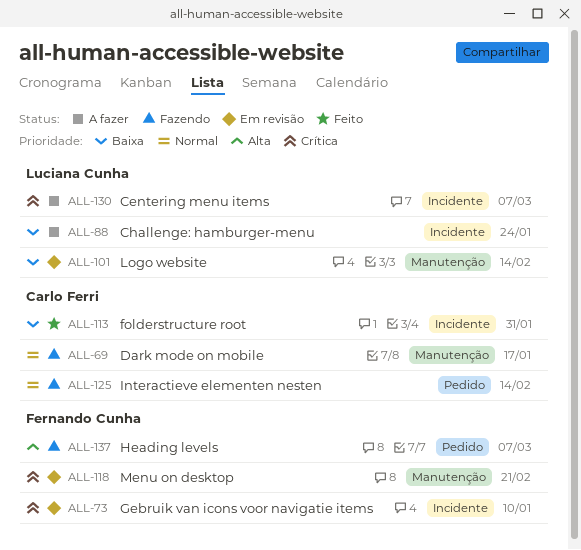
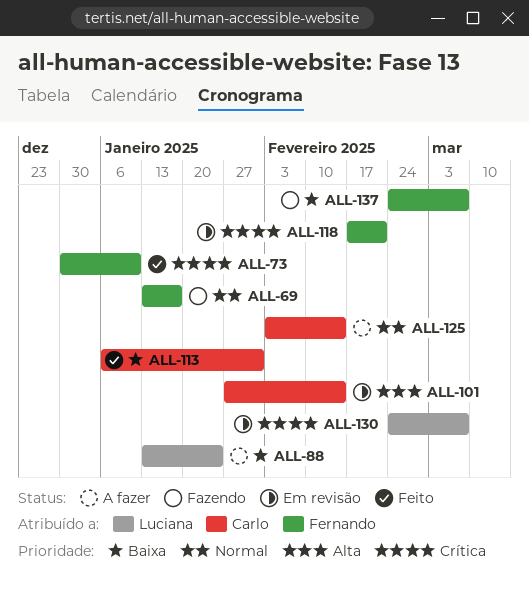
ALL-69, owner: Carlo Ferri -> Fernando Cunha
ALL-73, status: Em revisão -> Feito
ALL-101, owner: Luciana Cunha -> Carlo Ferri
ALL-101, priority: Baixa -> Alta
ALL-125, status: Fazendo -> A fazer
ALL-130, status: A fazer -> Em revisão
ALL-137, priority: Alta -> Baixa

